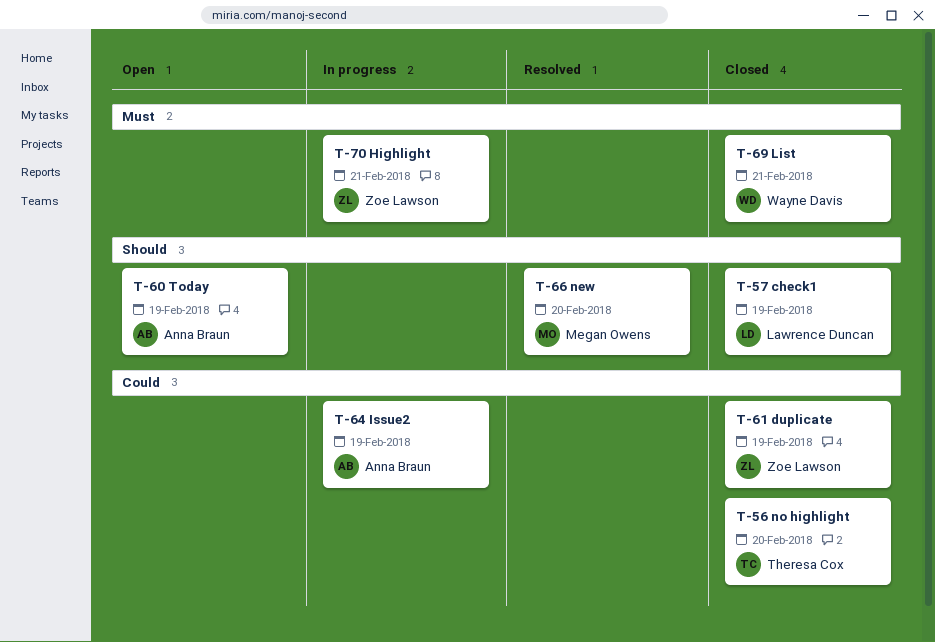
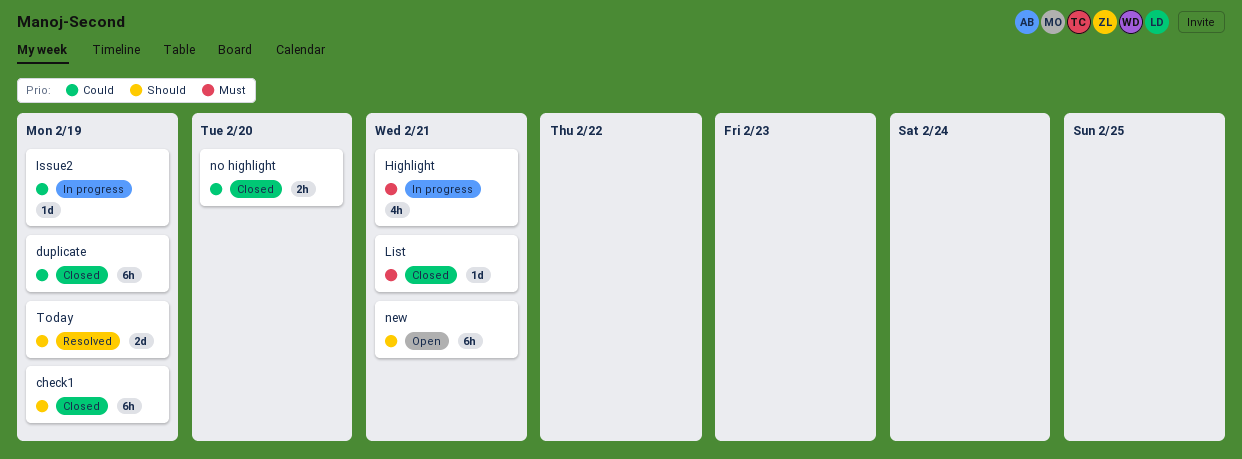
new, status: Resolved -> Open
new, due: Feb 20 -> Feb 21
Today, status: Open -> Resolved

